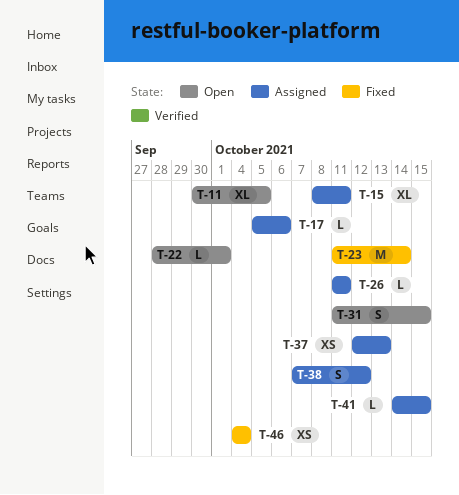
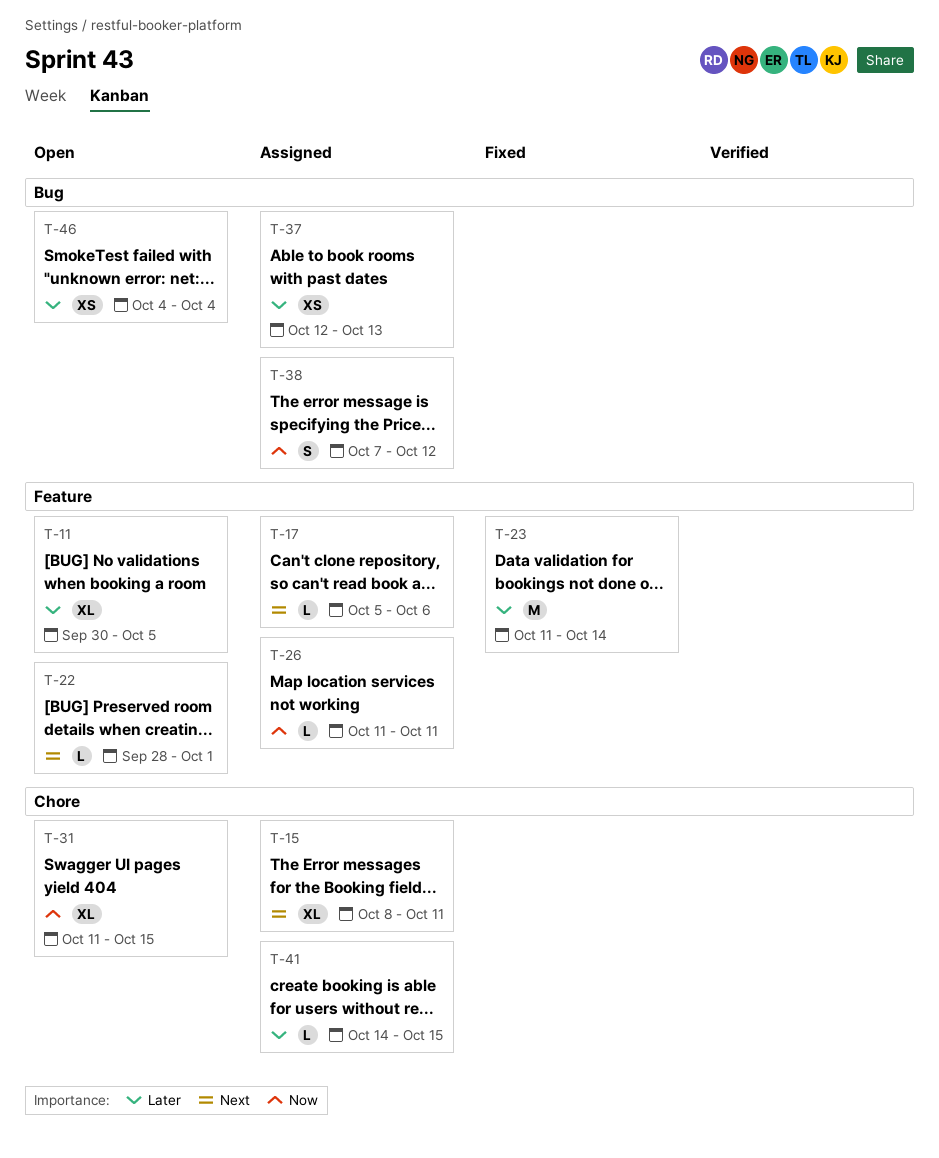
T-31, estimate: S -> XL
T-46, status: Fixed -> Open

